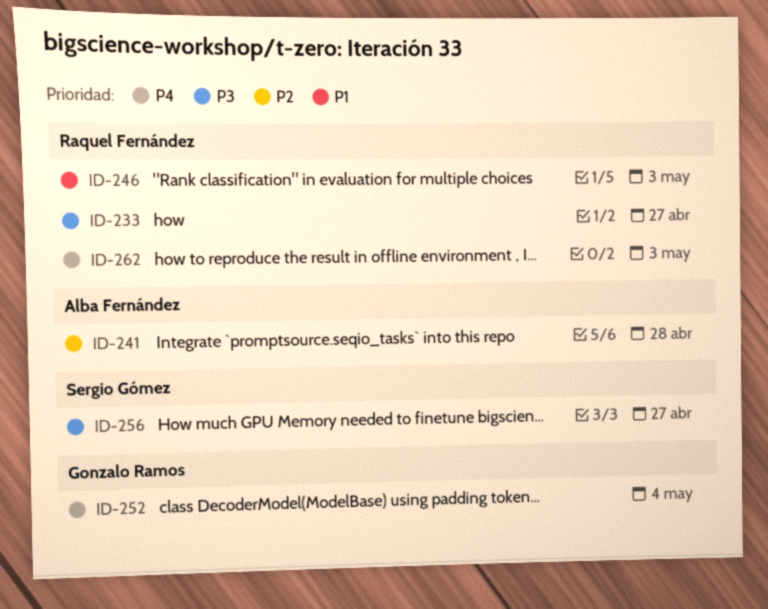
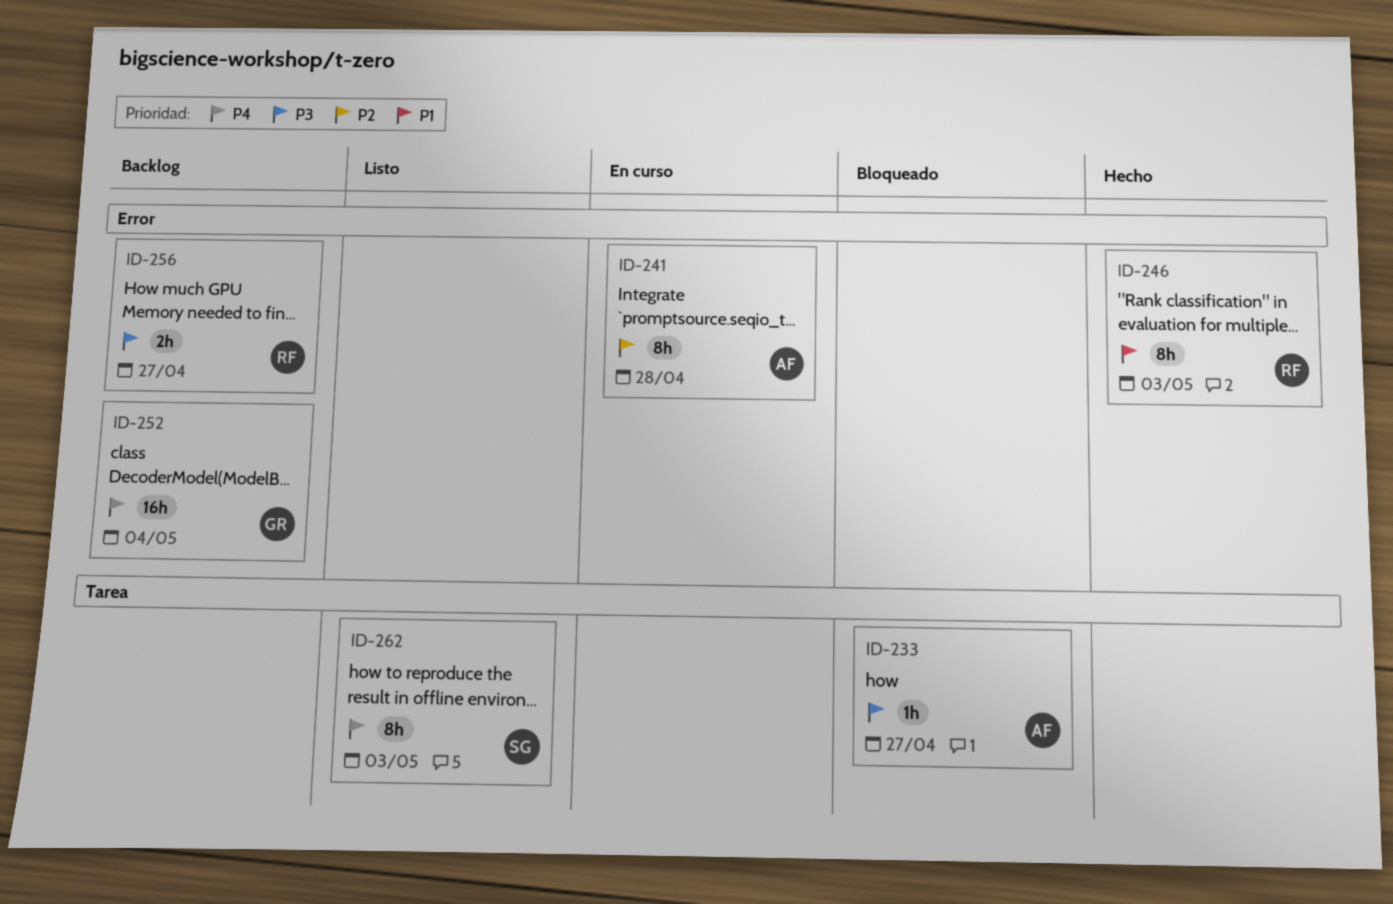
ID-233, owner: Raquel Fernández -> Alba Fernández
ID-256, owner: Sergio Gómez -> Raquel Fernández
ID-262, owner: Raquel Fernández -> Sergio Gómez

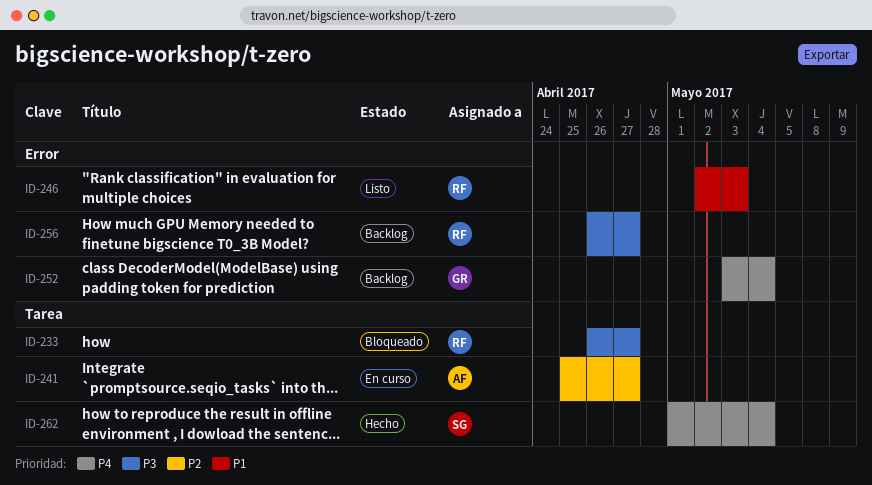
ID-233, owner: AF -> RF
ID-241, label: Error -> Tarea
ID-241, due: Apr 28 -> Apr 27
ID-246, status: Hecho -> Listo
ID-262, status: Listo -> Hecho
ID-262, due: May 3 -> May 4

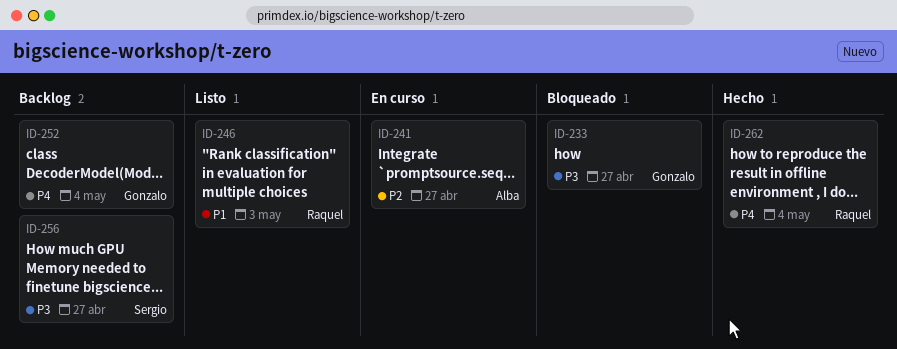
ID-233, owner: Raquel -> Gonzalo
ID-256, owner: Raquel -> Sergio
ID-262, owner: Sergio -> Raquel

